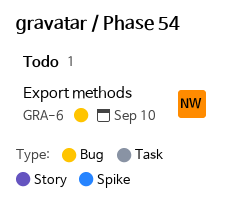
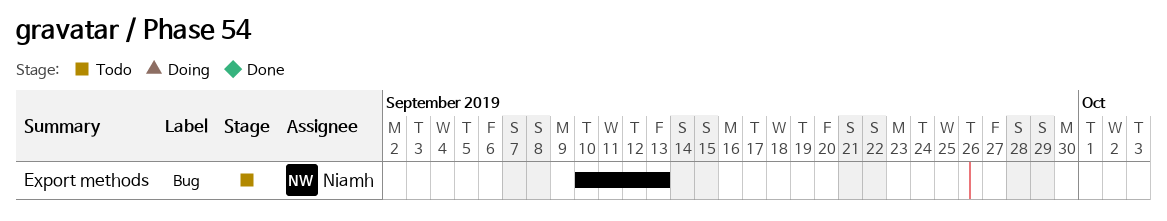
Export methods, due: Sep 10 -> Sep 13

